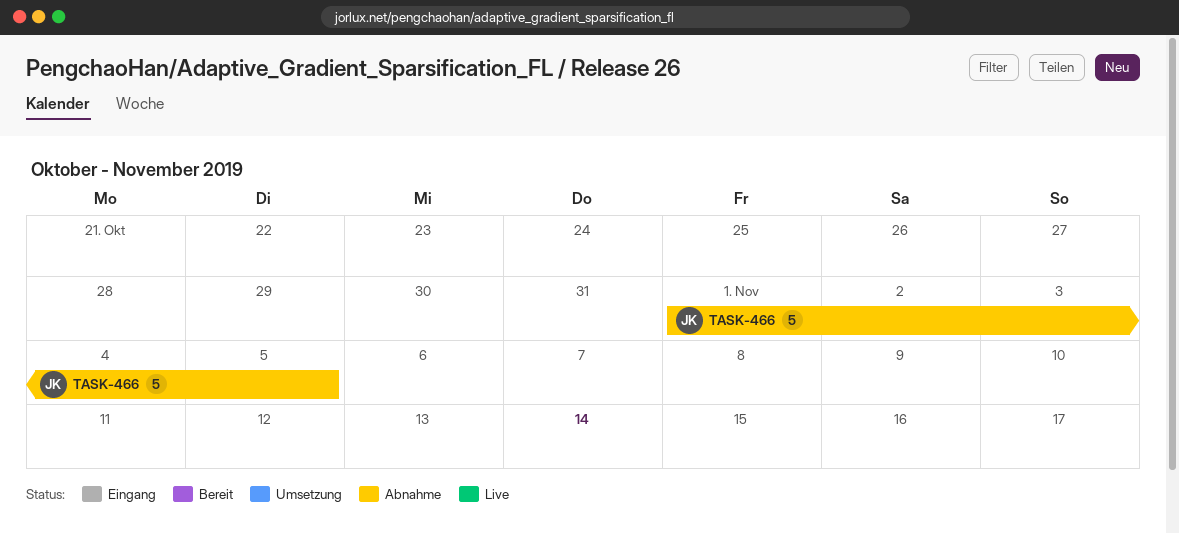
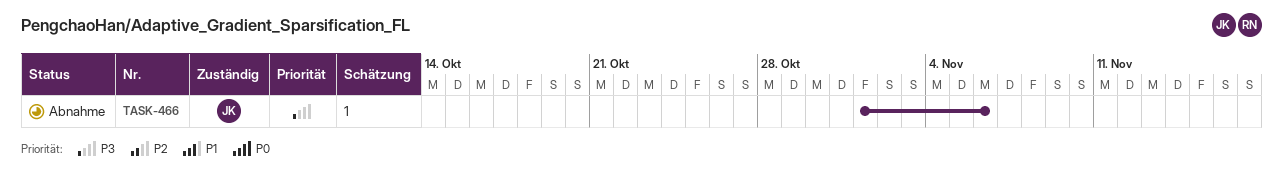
TASK-466, estimate: 5 -> 1
TASK-466, due: Nov 5 -> Nov 6

